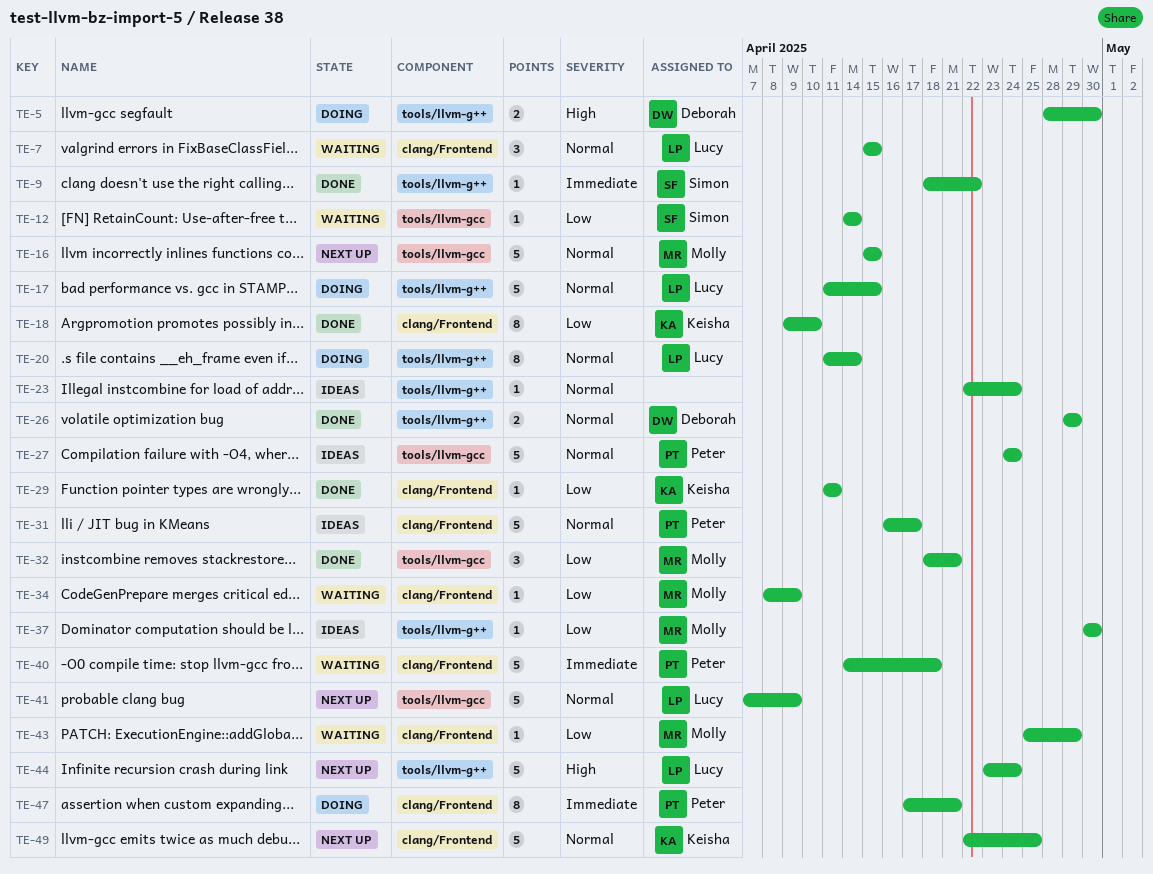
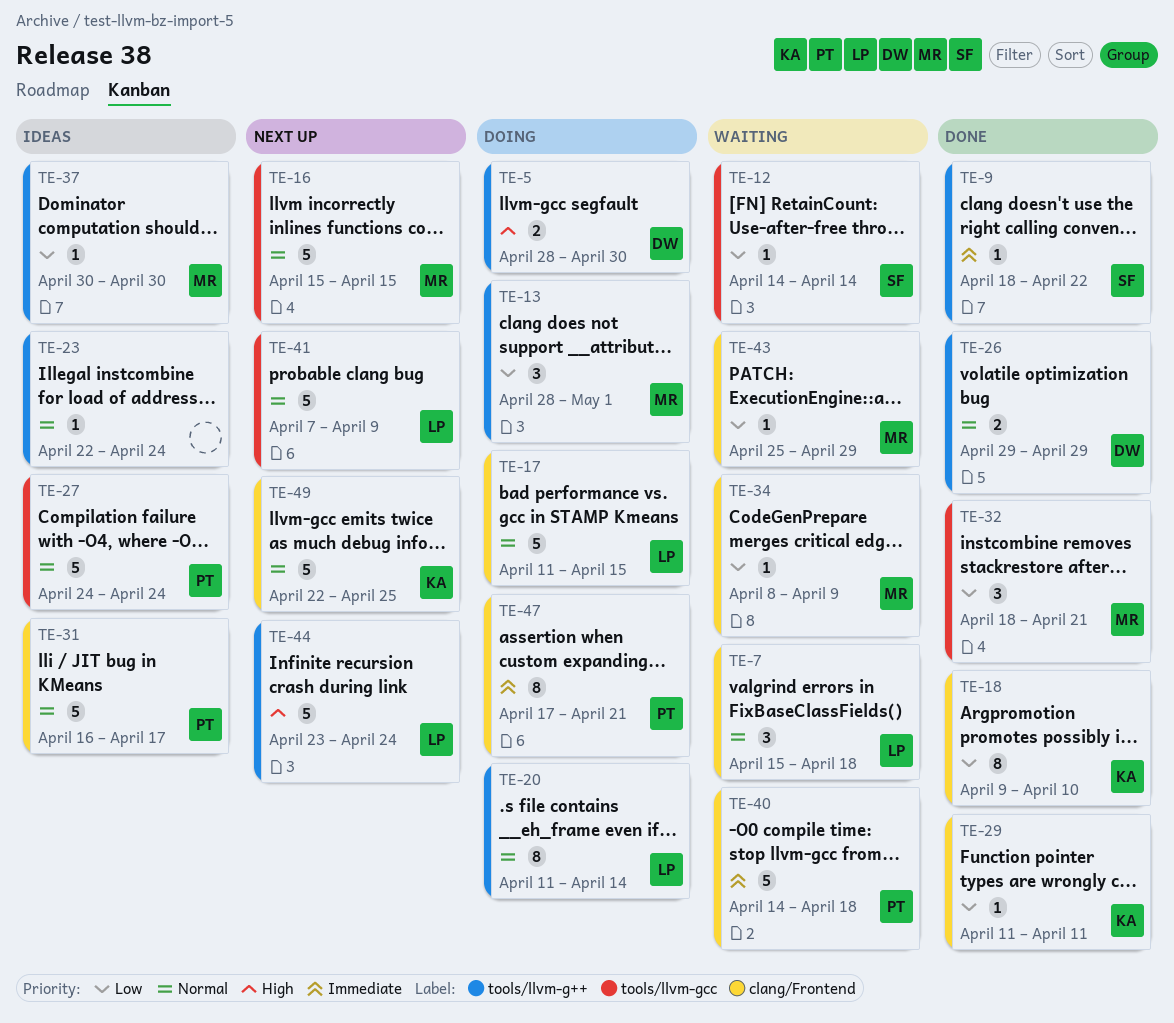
TE-7, due: Apr 15 -> Apr 18
TE-13: none -> present
TE-17, label: tools/llvm-g++ -> clang/Frontend

